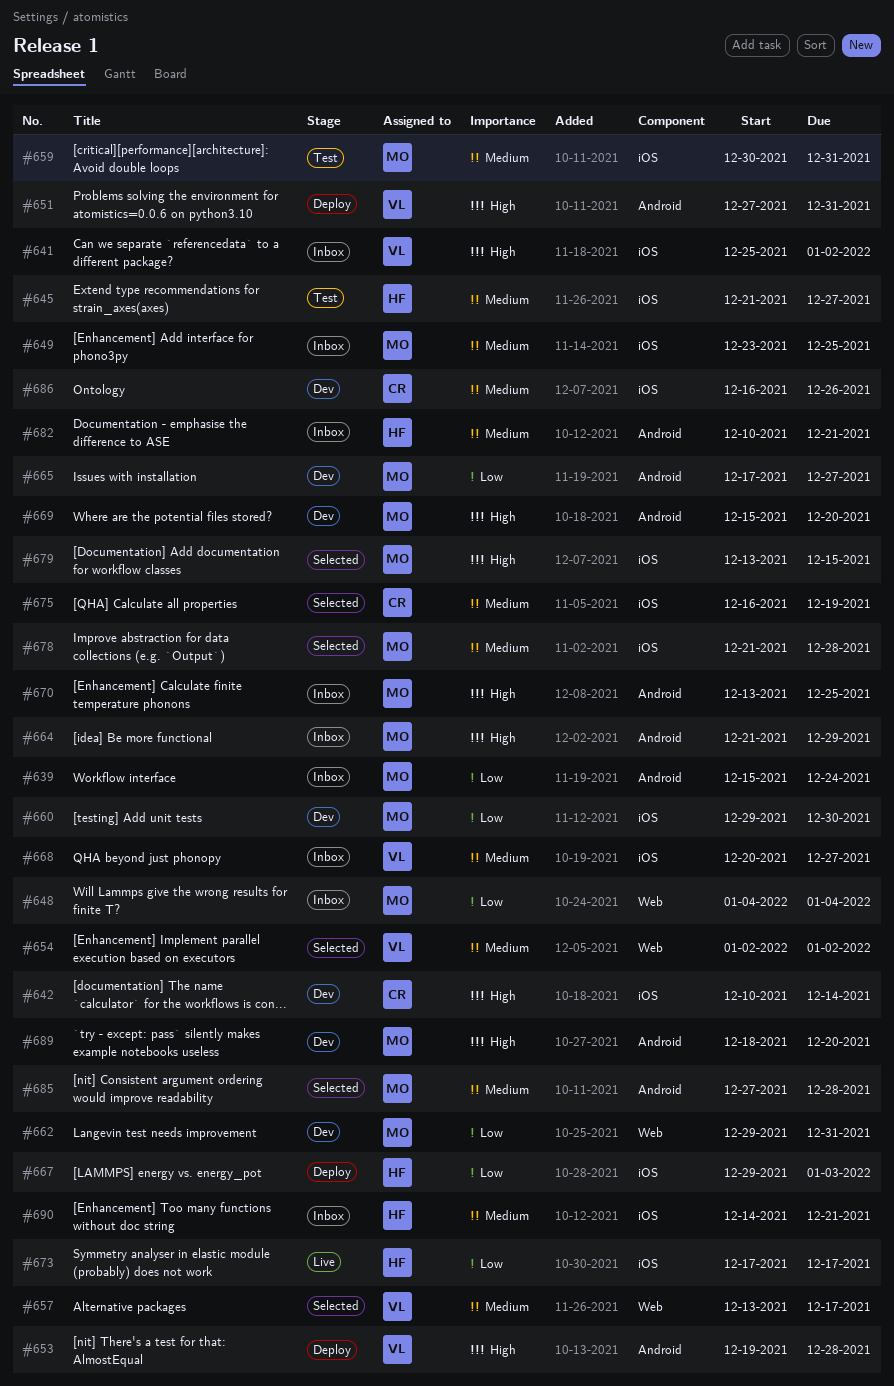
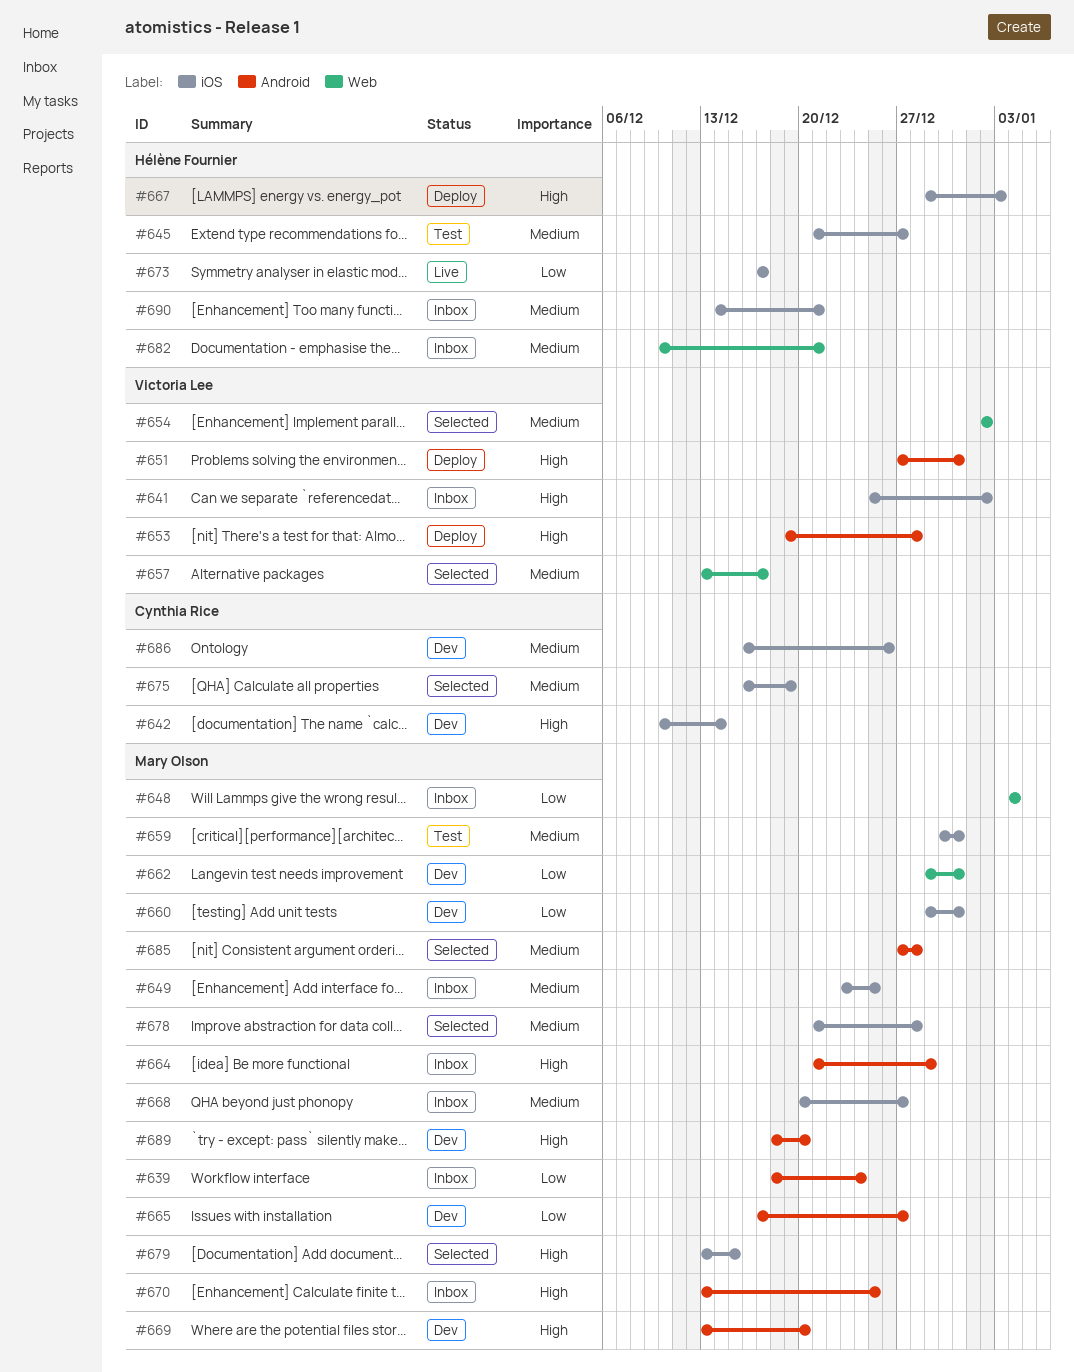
#639, start: Dec 15 -> Dec 18
#660, due: Dec 30 -> Dec 31
#667, priority: Low -> High
#668, owner: Victoria Lee -> Mary Olson
#669, start: Dec 15 -> Dec 13
#682, label: Android -> Web

